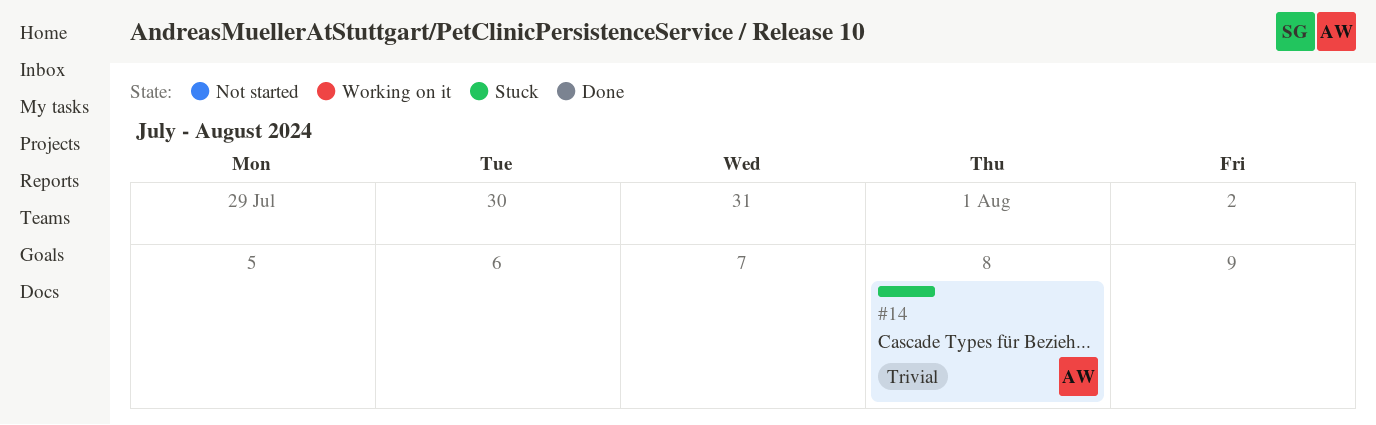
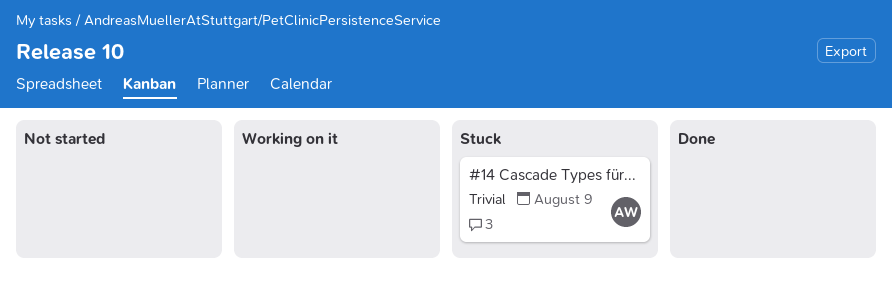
#14, due: Aug 8 -> Aug 9

